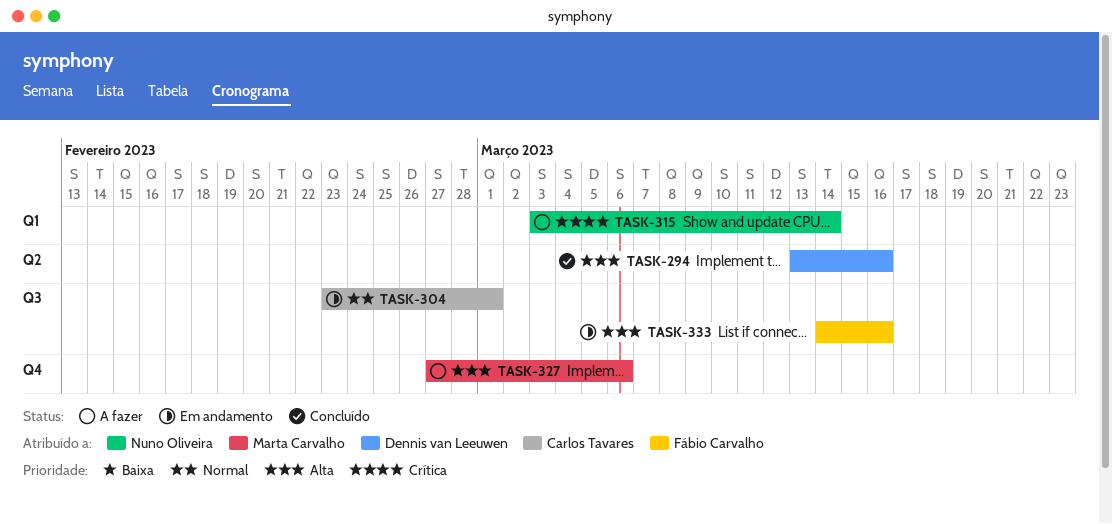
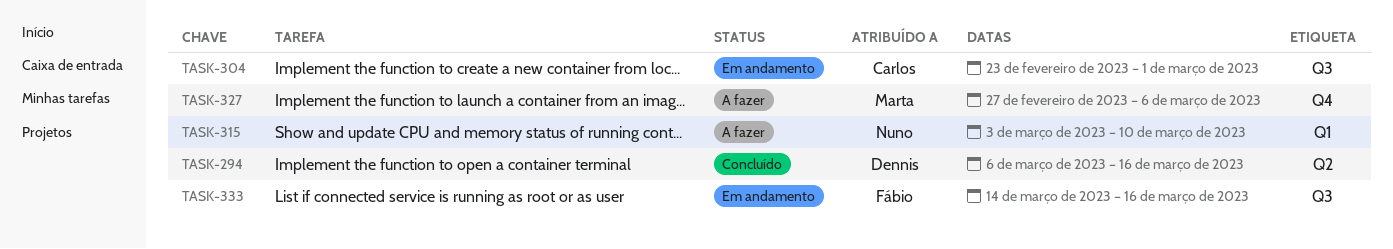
TASK-294, start: Mar 13 -> Mar 6
TASK-315, due: Mar 14 -> Mar 10

